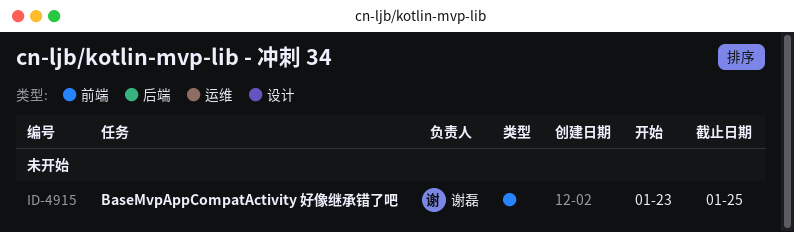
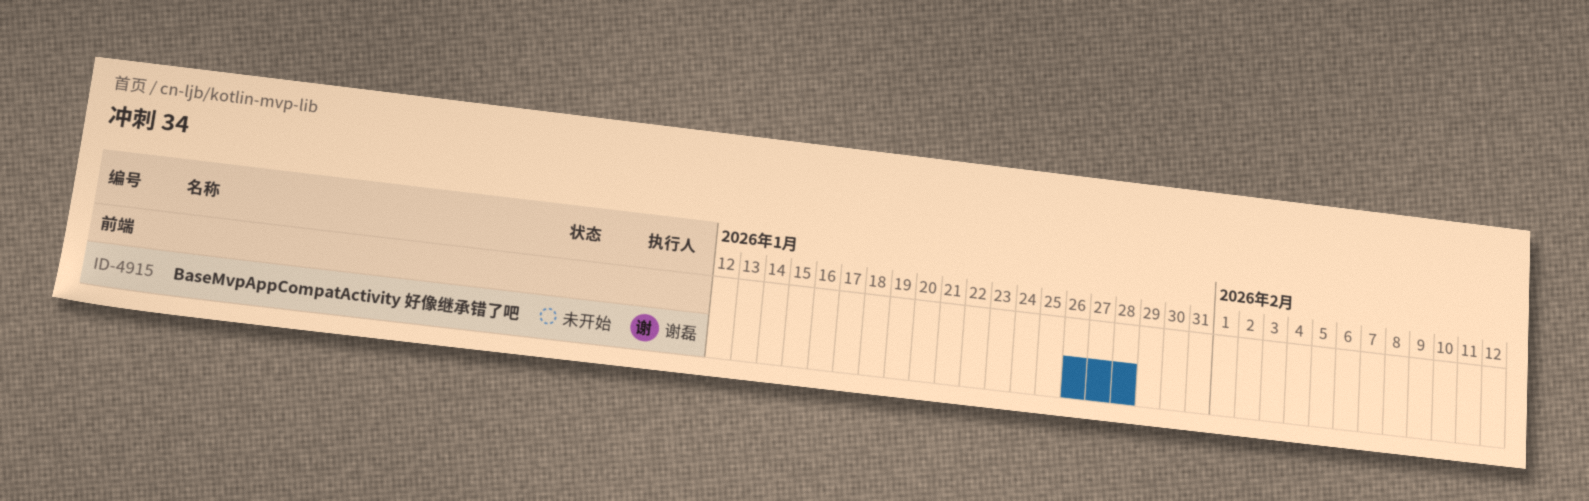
ID-4915, start: Jan 23 -> Jan 26
ID-4915, due: Jan 25 -> Jan 28

